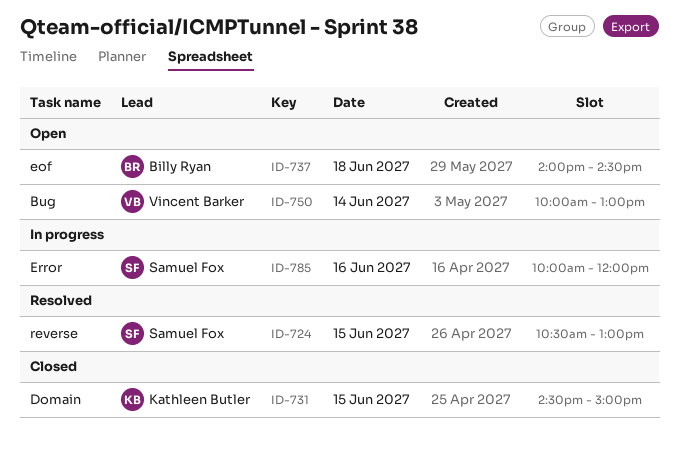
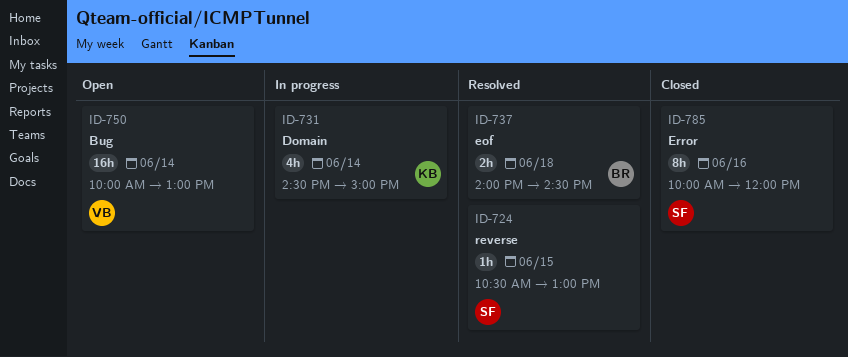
ID-731, status: Closed -> In progress
ID-731, day: Jun 15 -> Jun 14
ID-737, status: Open -> Resolved
ID-785, status: In progress -> Closed

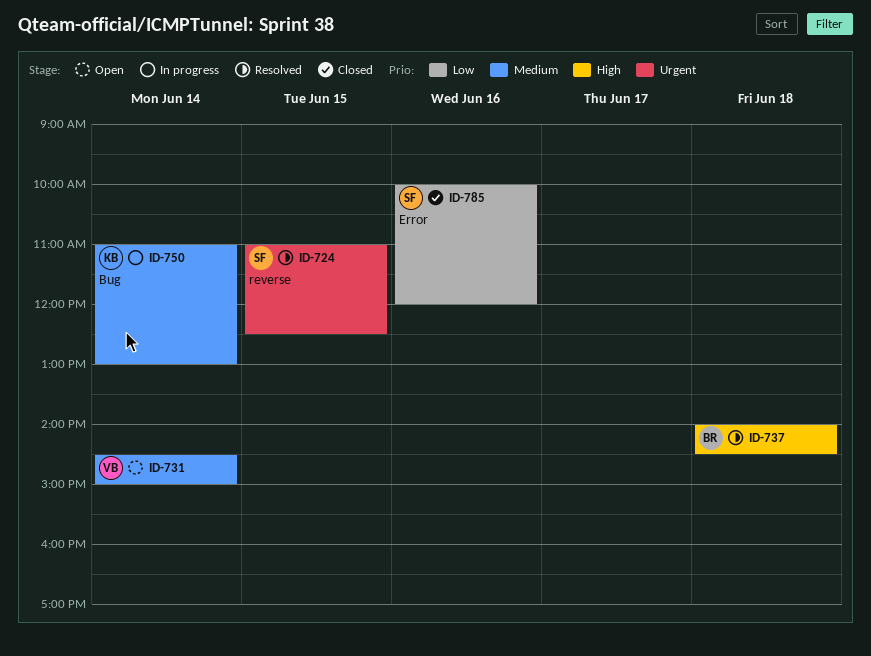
ID-724, begins: 10:30 -> 11:00
ID-724, ends: 13:00 -> 12:30
ID-731, status: In progress -> Open
ID-731, owner: KB -> VB
ID-750, status: Open -> In progress
ID-750, owner: VB -> KB
ID-750, begins: 10:00 -> 11:00

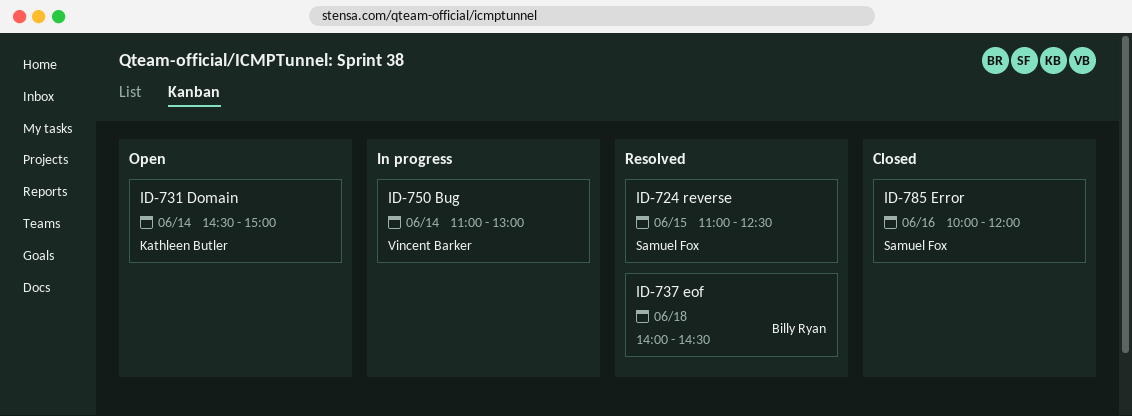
ID-731, owner: Vincent Barker -> Kathleen Butler
ID-750, owner: Kathleen Butler -> Vincent Barker

